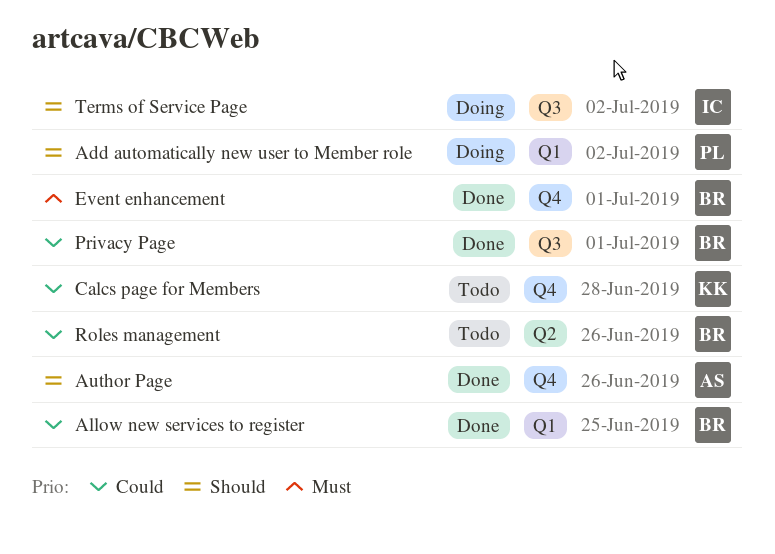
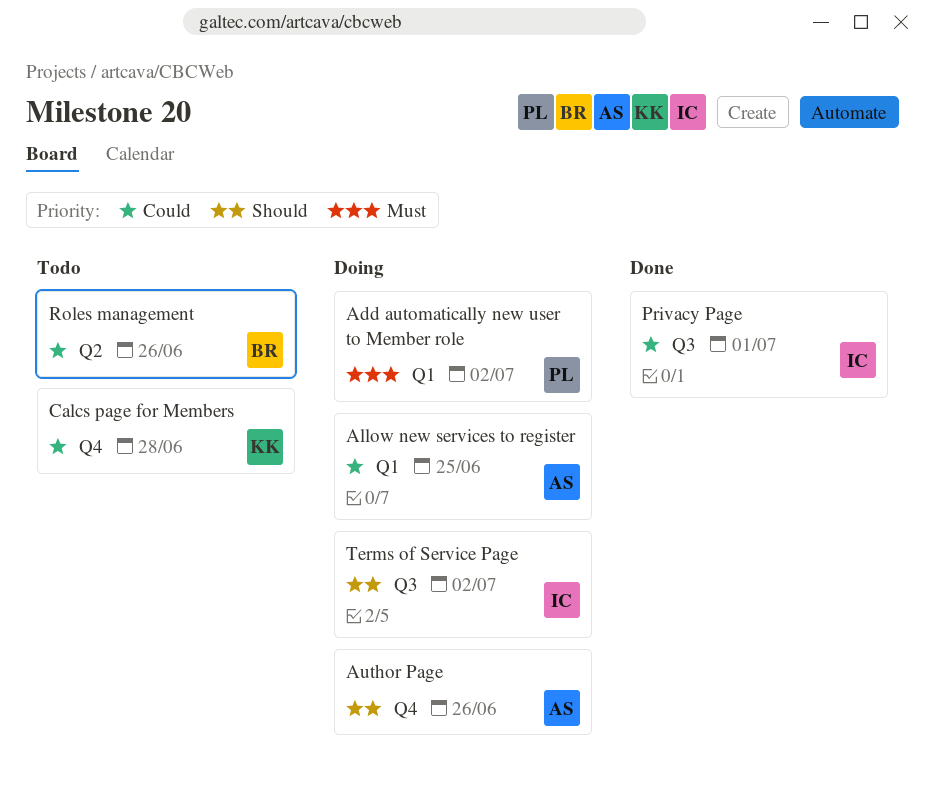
Add automatically new user to Member role, priority: Should -> Must
Allow new services to register, status: Done -> Doing
Allow new services to register, owner: BR -> AS
Author Page, status: Done -> Doing
Event enhancement: present -> none
Privacy Page, owner: BR -> IC

